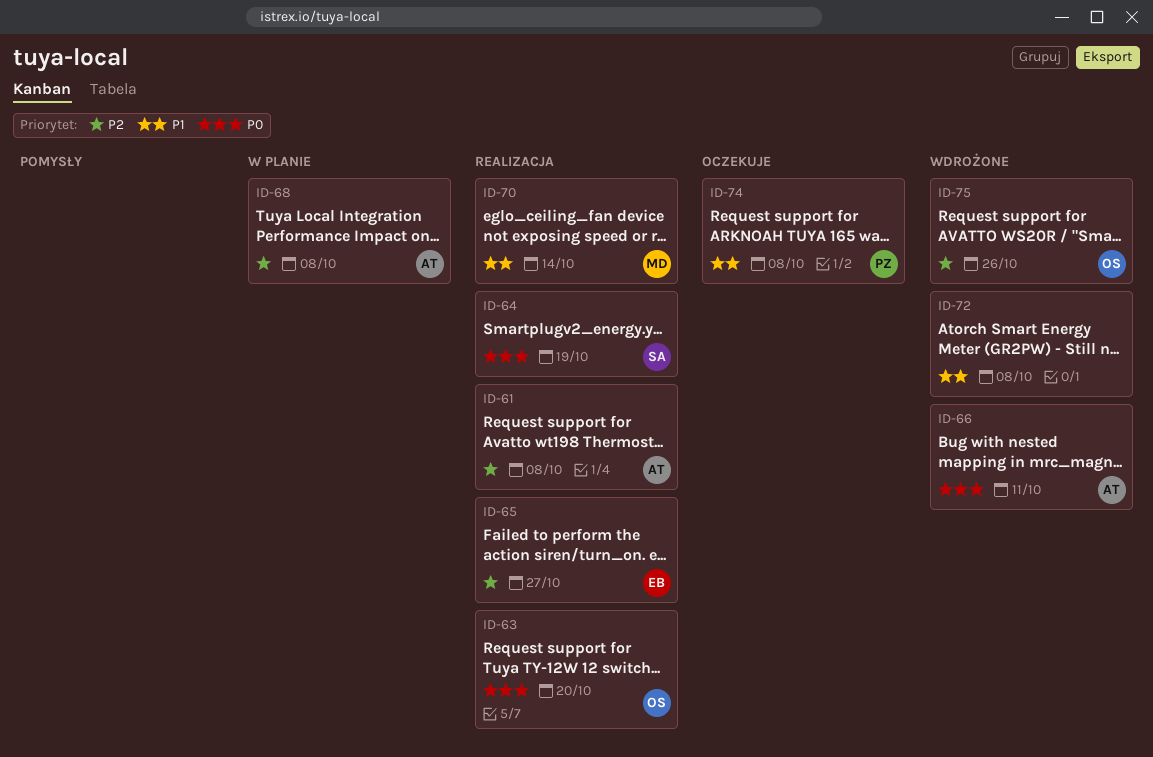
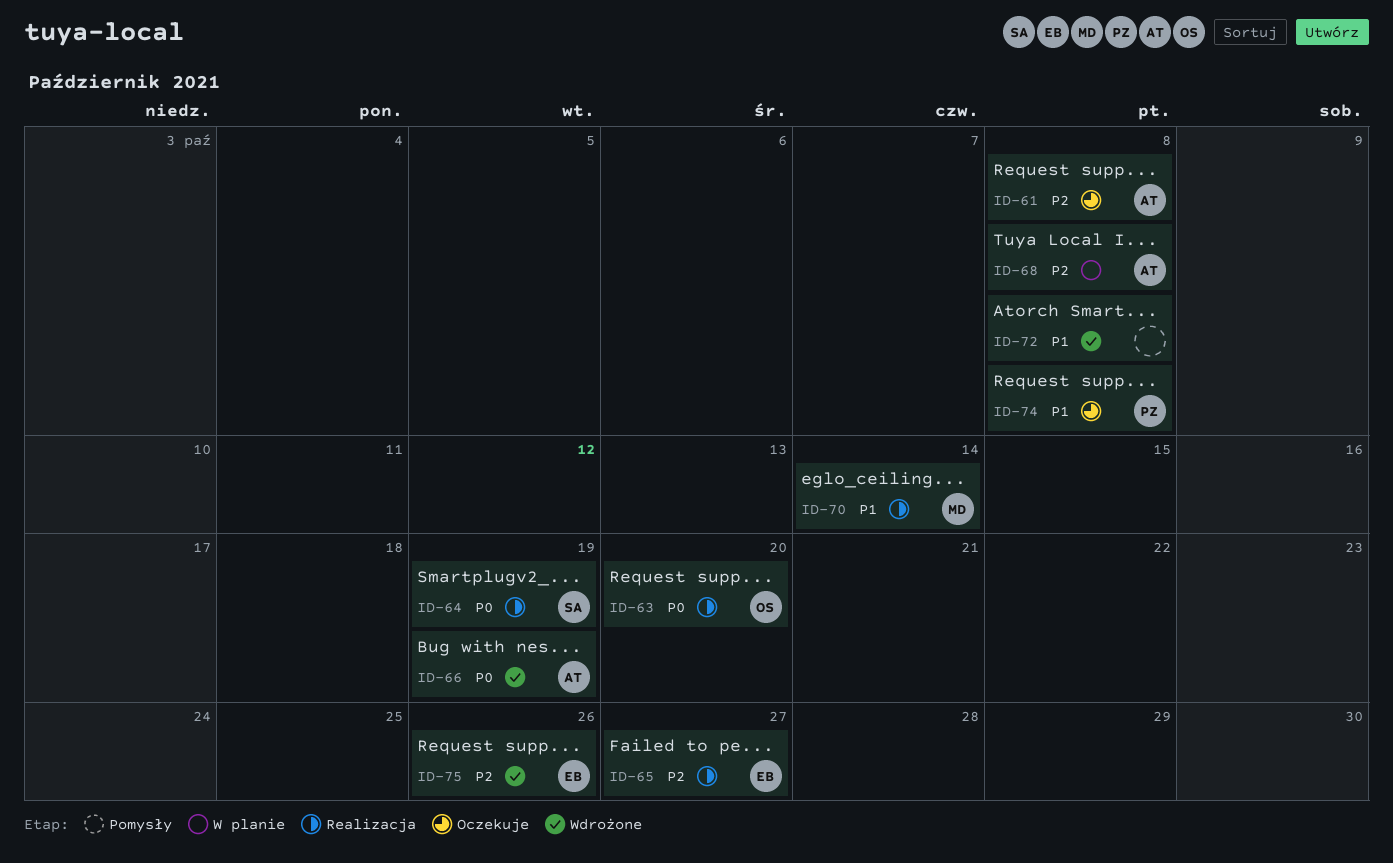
ID-61, status: Realizacja -> Oczekuje
ID-66, due: Oct 11 -> Oct 19
ID-75, owner: OS -> EB

